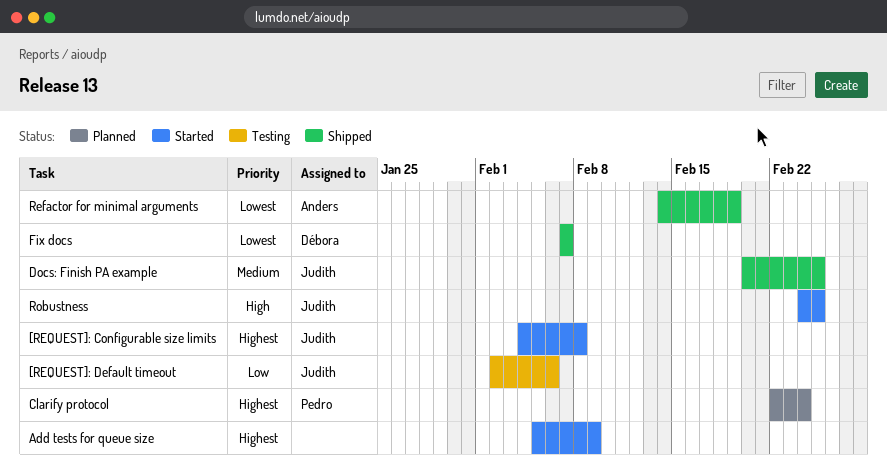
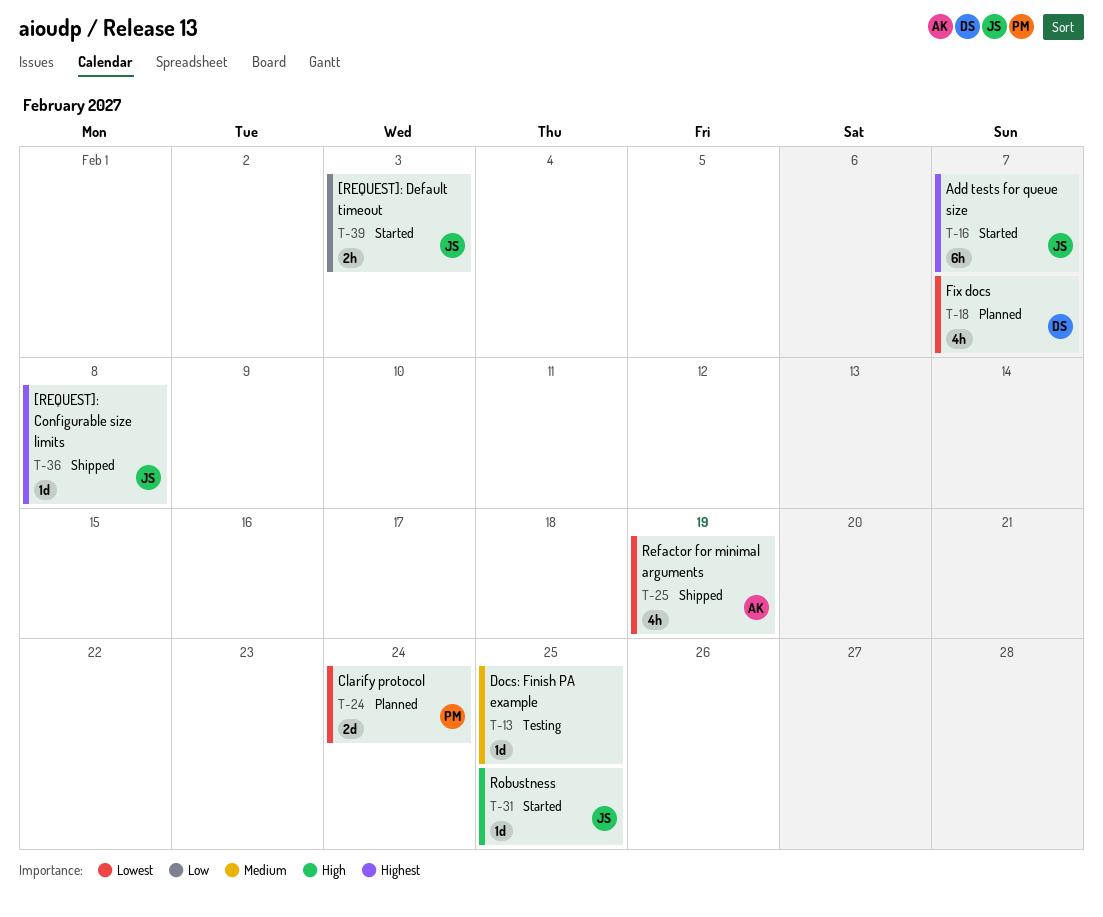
[REQUEST]: Configurable size limits, status: Started -> Shipped
[REQUEST]: Default timeout, status: Testing -> Started
[REQUEST]: Default timeout, due: Feb 6 -> Feb 3
Add tests for queue size, owner: none -> Judith
Add tests for queue size, due: Feb 9 -> Feb 7
Clarify protocol, priority: Highest -> Lowest
Docs: Finish PA example, status: Shipped -> Testing
Docs: Finish PA example, owner: Judith -> none
Fix docs, status: Shipped -> Planned

